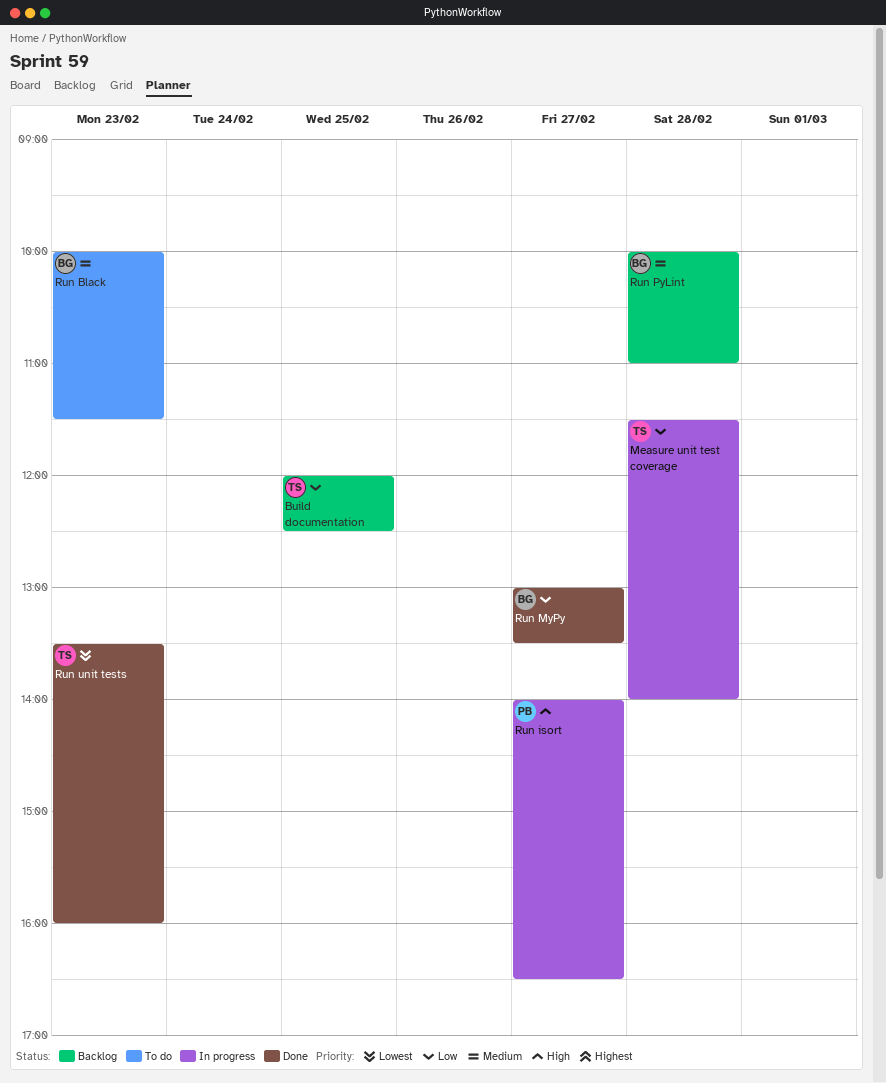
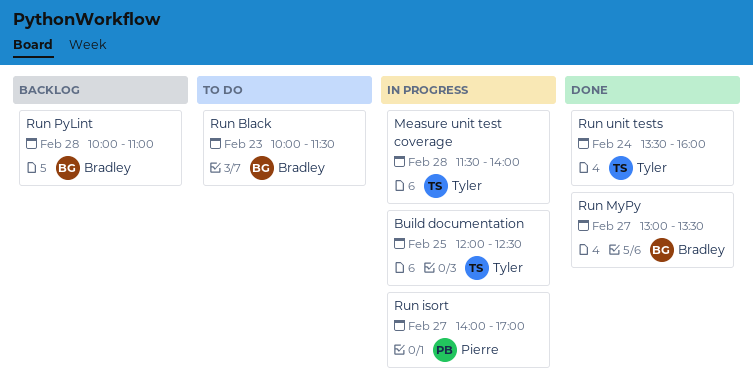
Build documentation, status: Backlog -> In progress
Run isort, ends: 16:30 -> 17:00
Run unit tests, day: Feb 23 -> Feb 24

